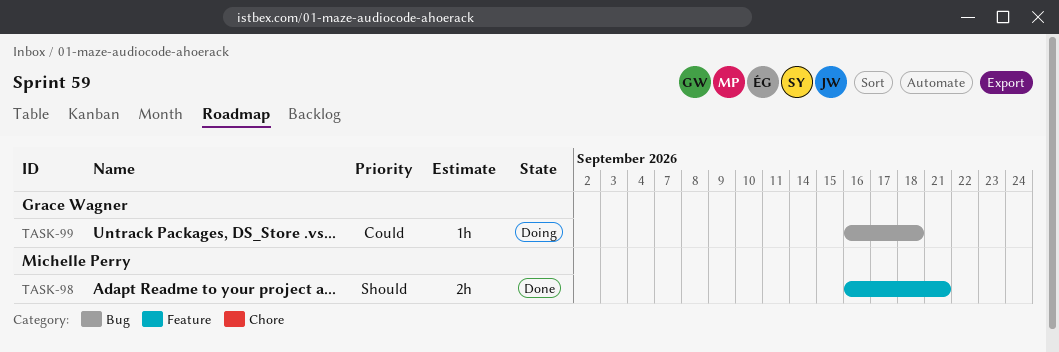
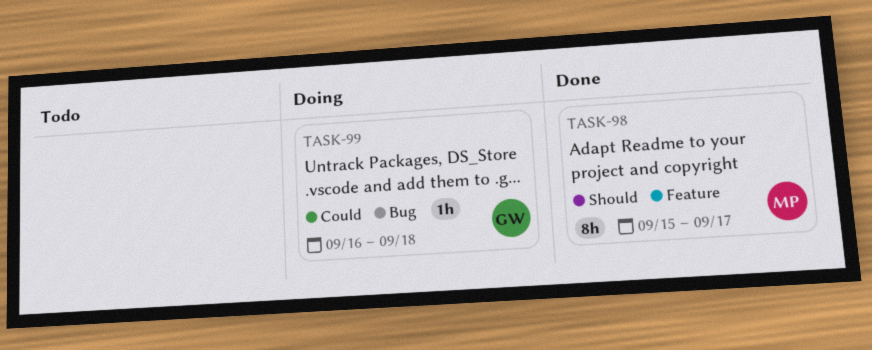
TASK-98, estimate: 2h -> 8h
TASK-98, start: Sep 16 -> Sep 15
TASK-98, due: Sep 21 -> Sep 17

